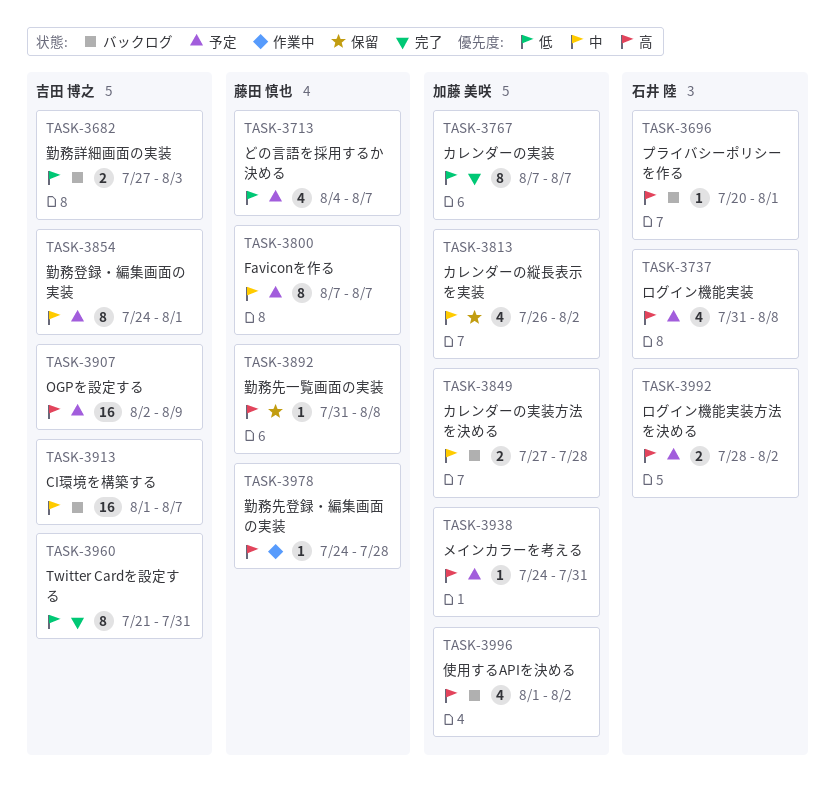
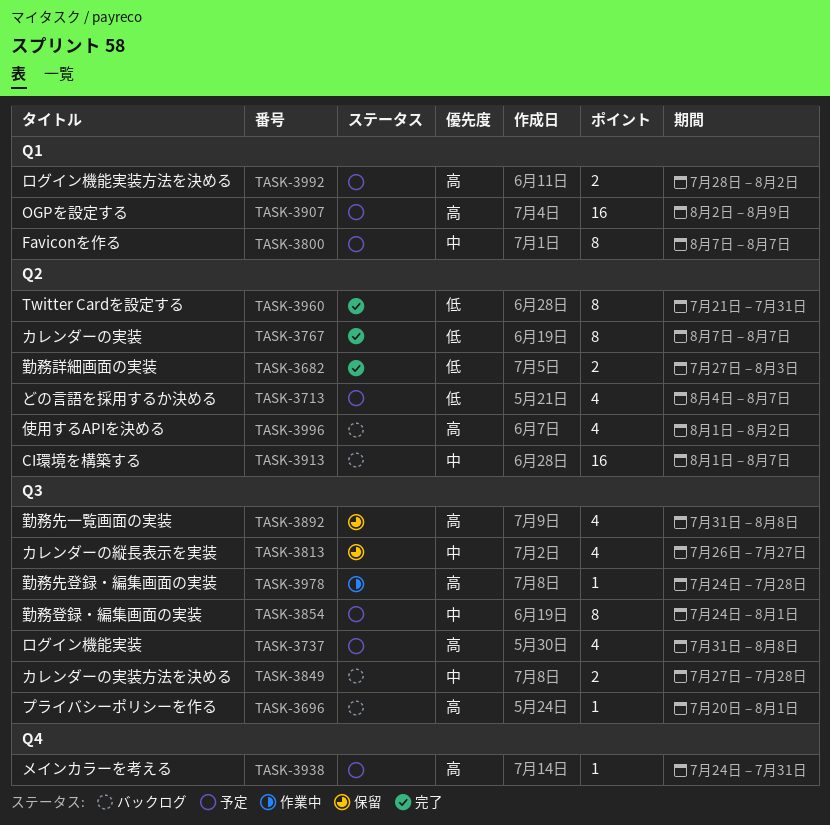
TASK-3682, status: バックログ -> 完了
TASK-3813, due: Aug 2 -> Jul 27
TASK-3892, estimate: 1 -> 4

